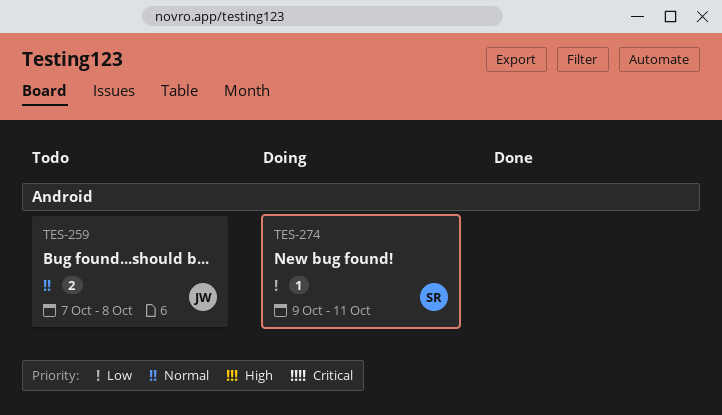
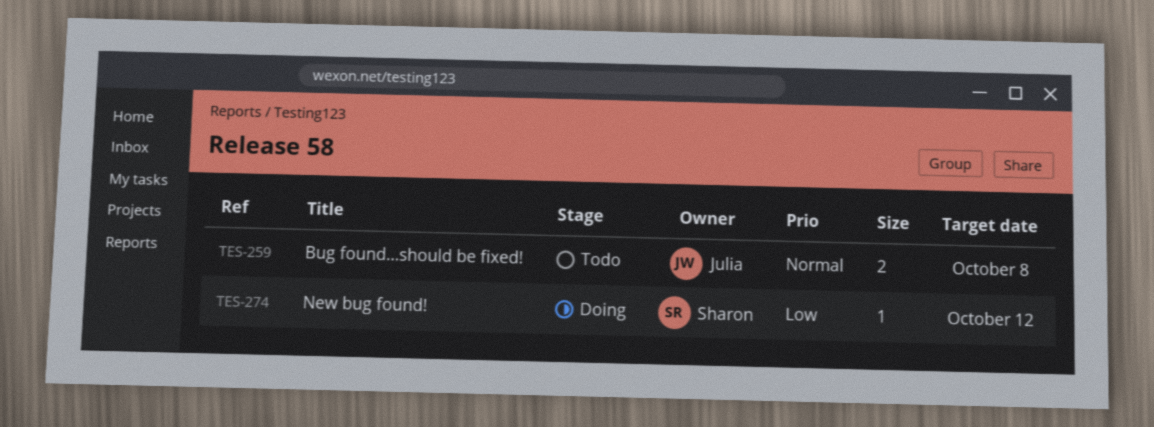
TES-274, due: Oct 11 -> Oct 12

